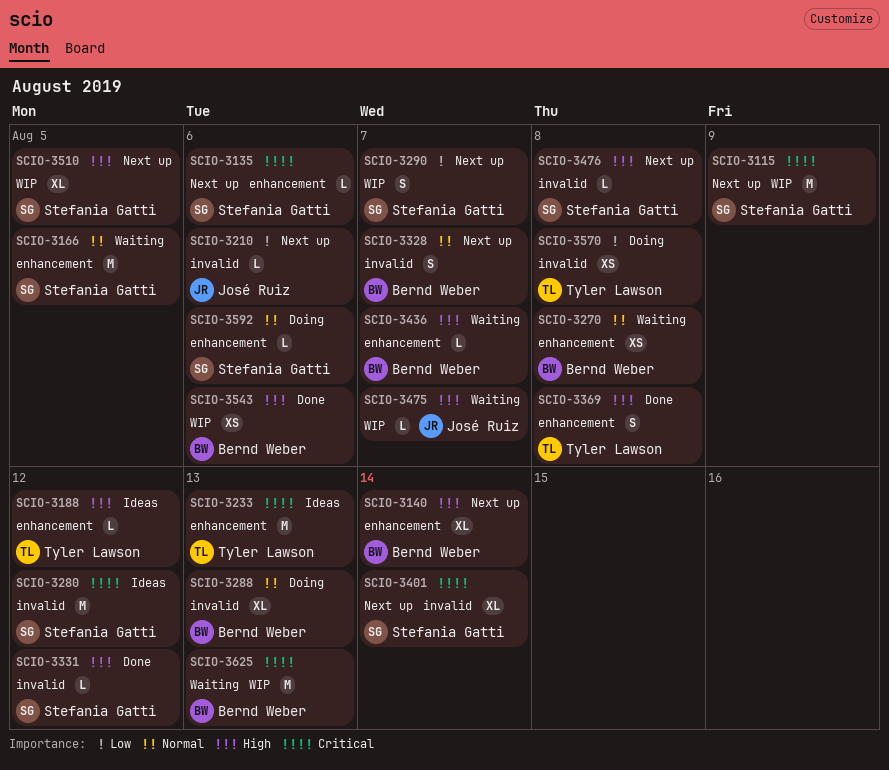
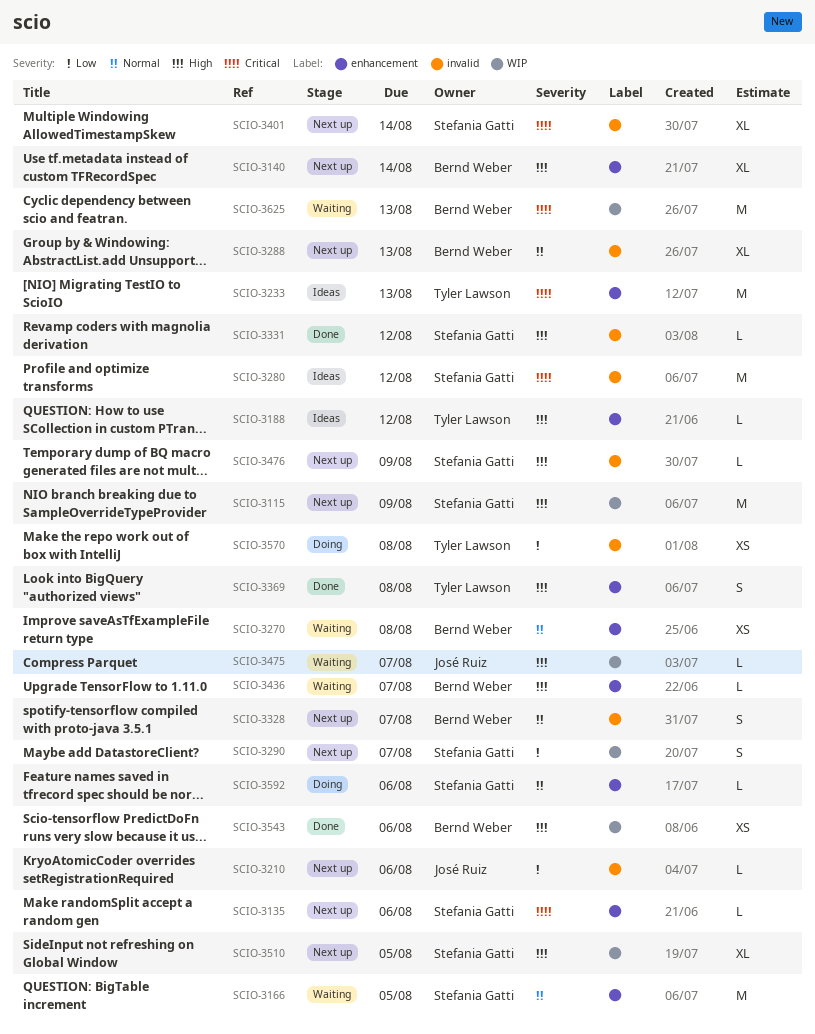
SCIO-3115, priority: Critical -> High
SCIO-3288, status: Doing -> Next up
SCIO-3476, due: Aug 8 -> Aug 9

